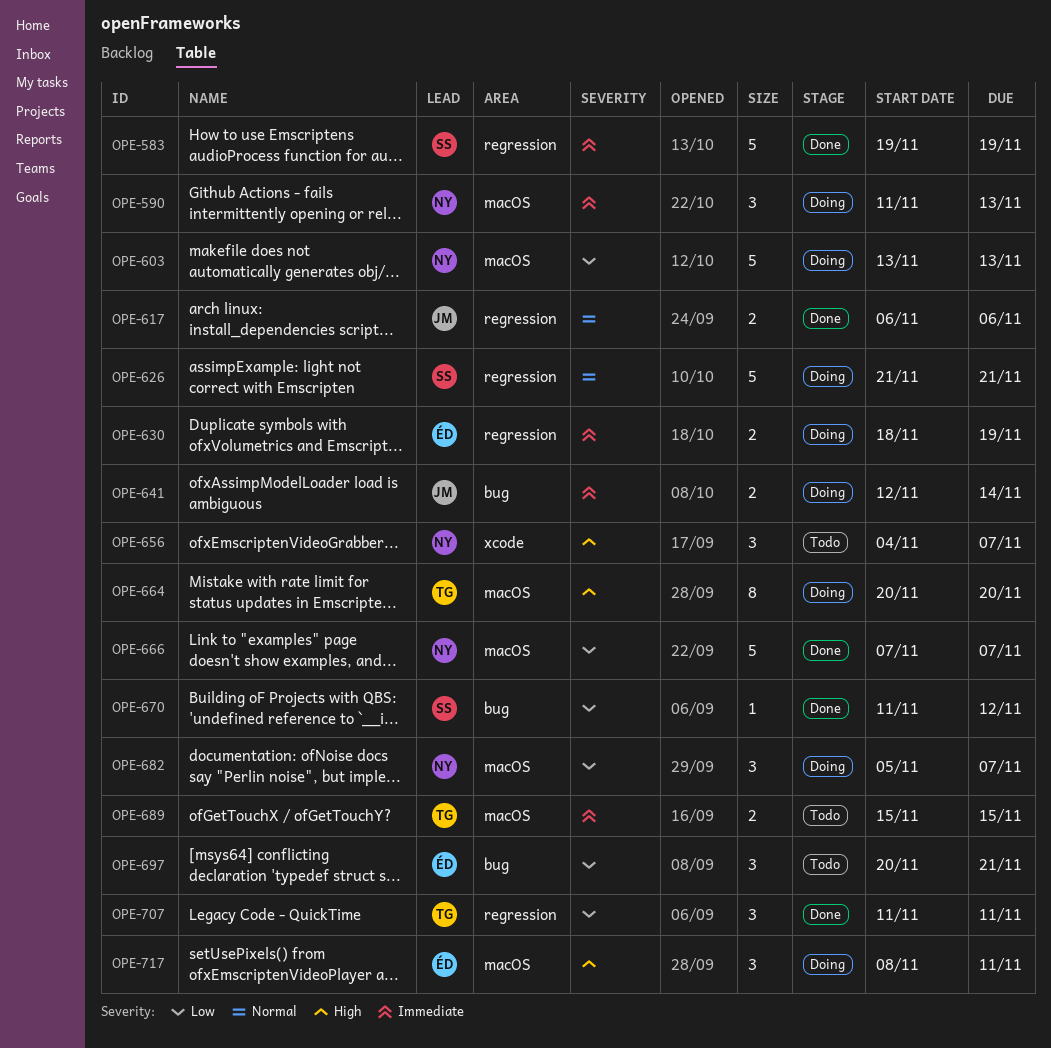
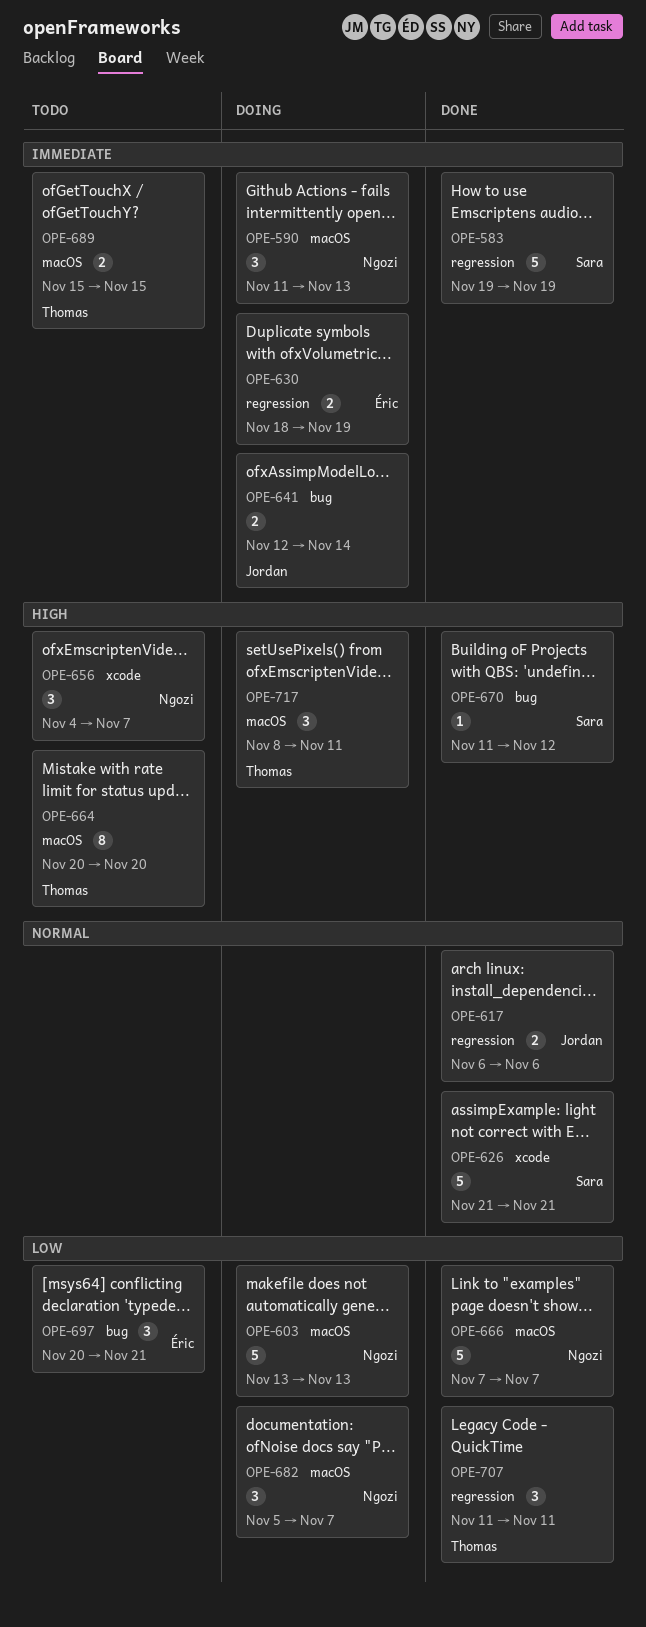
OPE-626, status: Doing -> Done
OPE-626, label: regression -> xcode
OPE-664, status: Doing -> Todo
OPE-670, priority: Low -> High
OPE-717, owner: Éric -> Thomas

